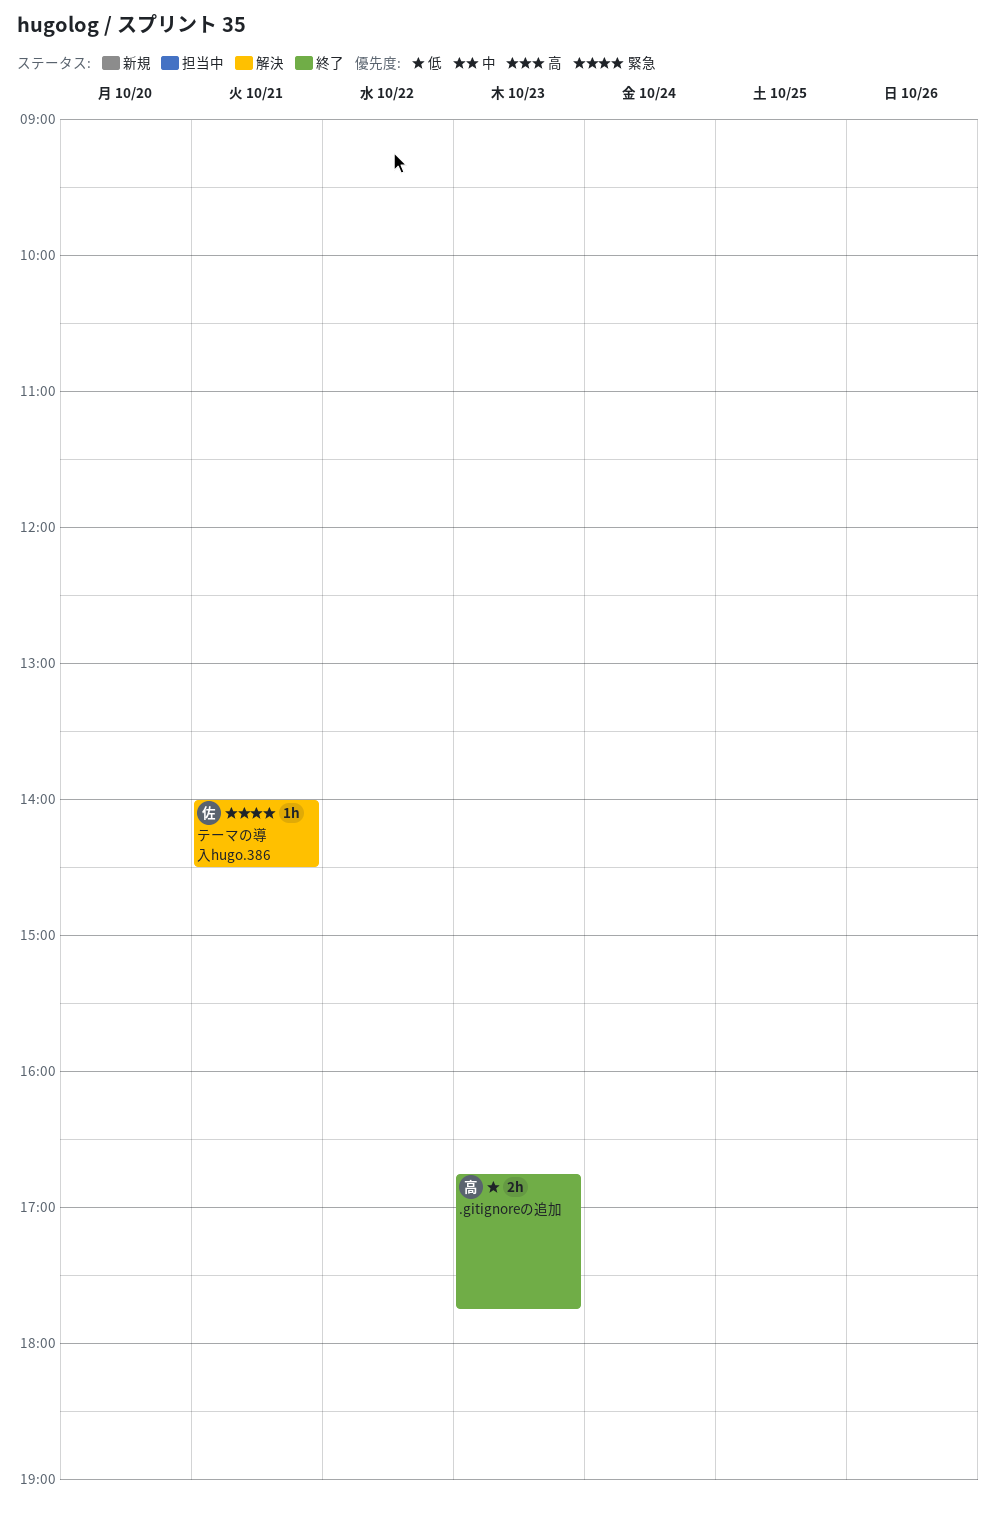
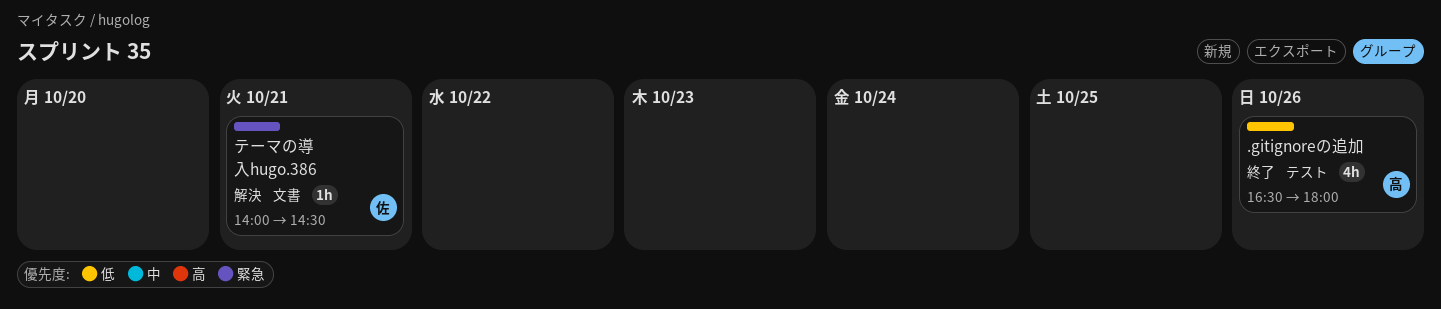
.gitignoreの追加, estimate: 2h -> 4h
.gitignoreの追加, day: Oct 23 -> Oct 26
.gitignoreの追加, begins: 16:45 -> 16:30
.gitignoreの追加, ends: 17:45 -> 18:00

